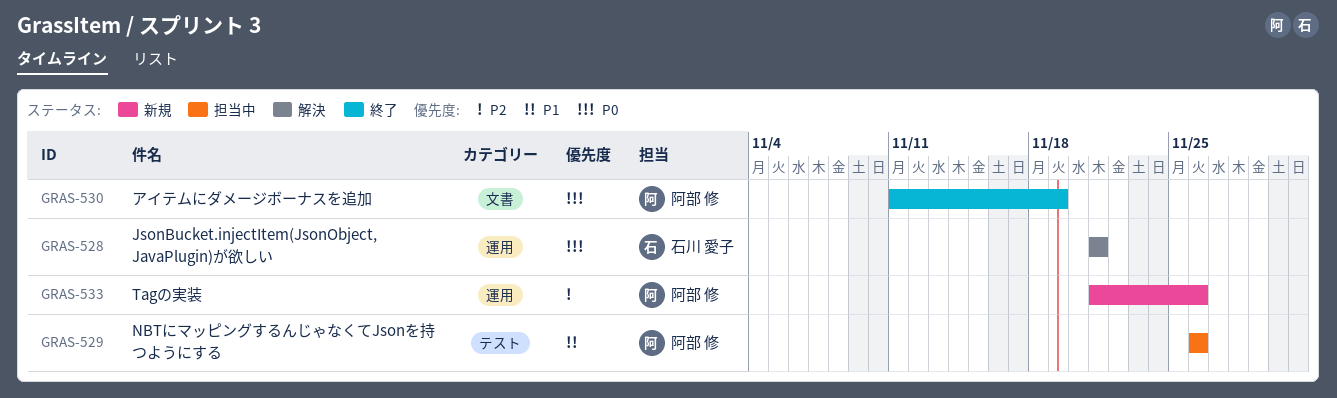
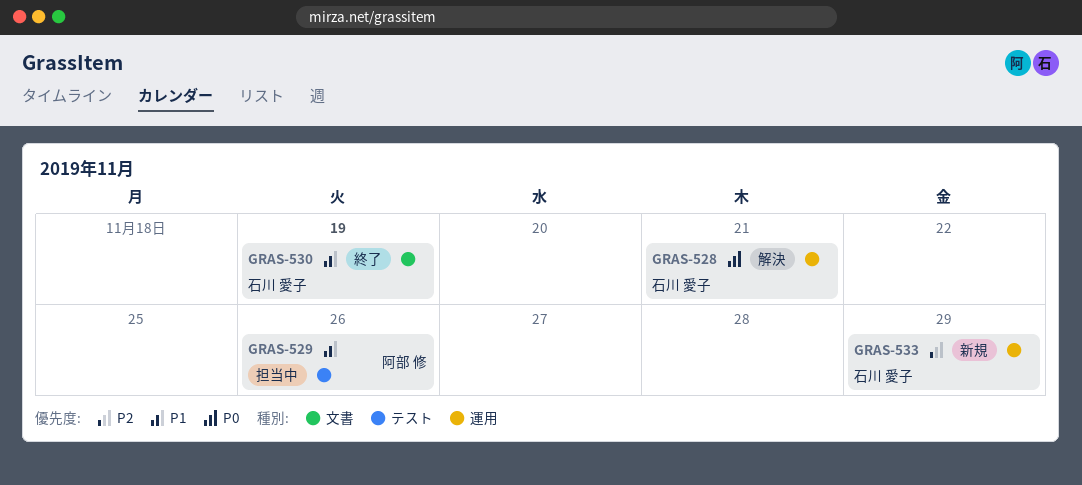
GRAS-530, owner: 阿部 修 -> 石川 愛子
GRAS-530, priority: P0 -> P1
GRAS-533, owner: 阿部 修 -> 石川 愛子
GRAS-533, due: Nov 26 -> Nov 29

